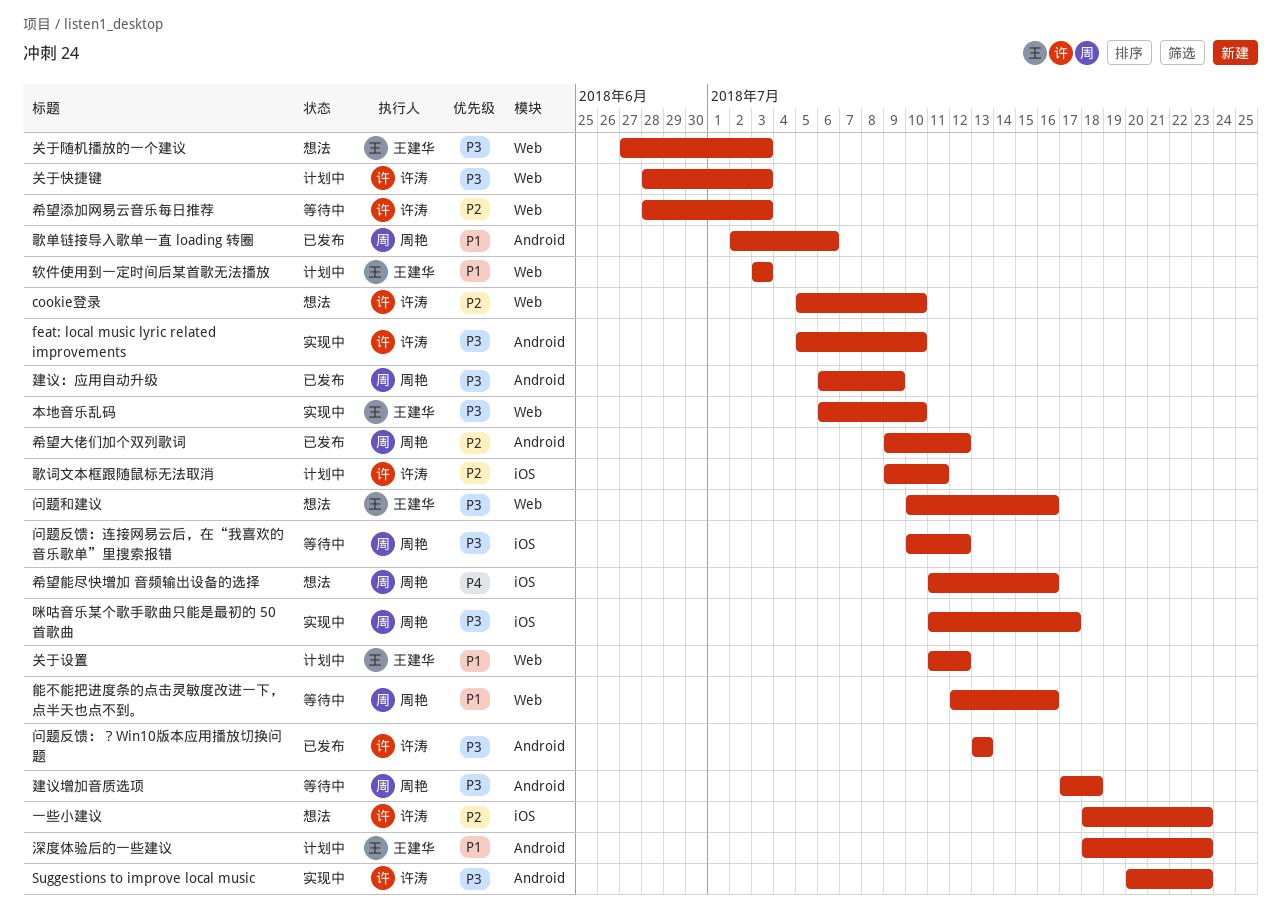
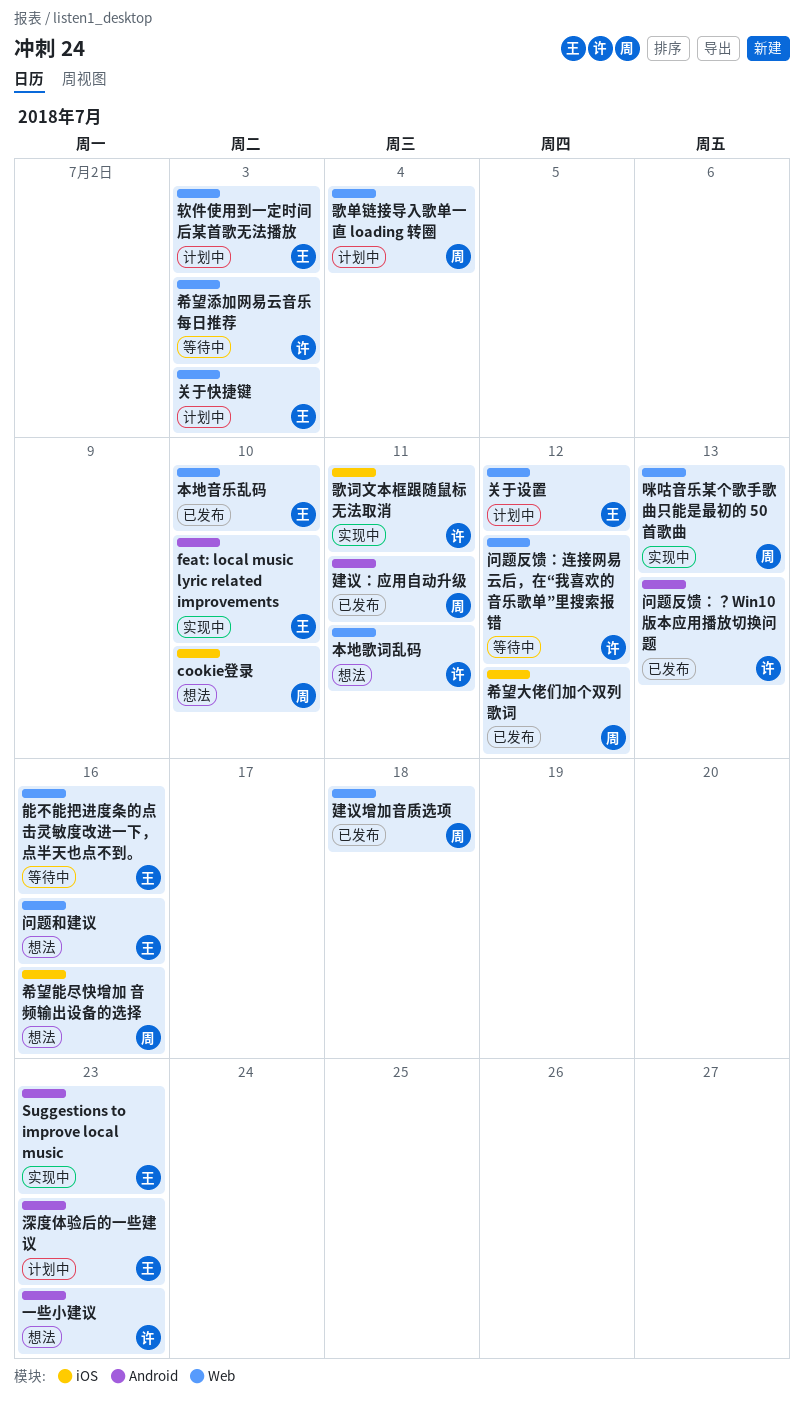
cookie登录, owner: 许涛 -> 周艳
cookie登录, label: Web -> iOS
feat: local music lyric related improvements, owner: 许涛 -> 王建华
Suggestions to improve local music, owner: 许涛 -> 王建华
一些小建议, label: iOS -> Android
关于快捷键, owner: 许涛 -> 王建华
关于随机播放的一个建议: present -> none
咪咕音乐某个歌手歌曲只能是最初的 50 首歌曲, label: iOS -> Web
咪咕音乐某个歌手歌曲只能是最初的 50 首歌曲, due: Jul 17 -> Jul 13
希望大佬们加个双列歌词, label: Android -> iOS
建议增加音质选项, status: 等待中 -> 已发布
建议增加音质选项, label: Android -> Web
建议：应用自动升级, due: Jul 9 -> Jul 11
本地歌词乱码: none -> present
本地音乐乱码, status: 实现中 -> 已发布
歌单链接导入歌单一直 loading 转圈, status: 已发布 -> 计划中
歌单链接导入歌单一直 loading 转圈, label: Android -> Web
歌单链接导入歌单一直 loading 转圈, due: Jul 6 -> Jul 4
歌词文本框跟随鼠标无法取消, status: 计划中 -> 实现中
能不能把进度条的点击灵敏度改进一下，点半天也点不到。, owner: 周艳 -> 王建华
问题反馈：连接网易云后，在“我喜欢的音乐歌单”里搜索报错, owner: 周艳 -> 许涛
问题反馈：连接网易云后，在“我喜欢的音乐歌单”里搜索报错, label: iOS -> Web

